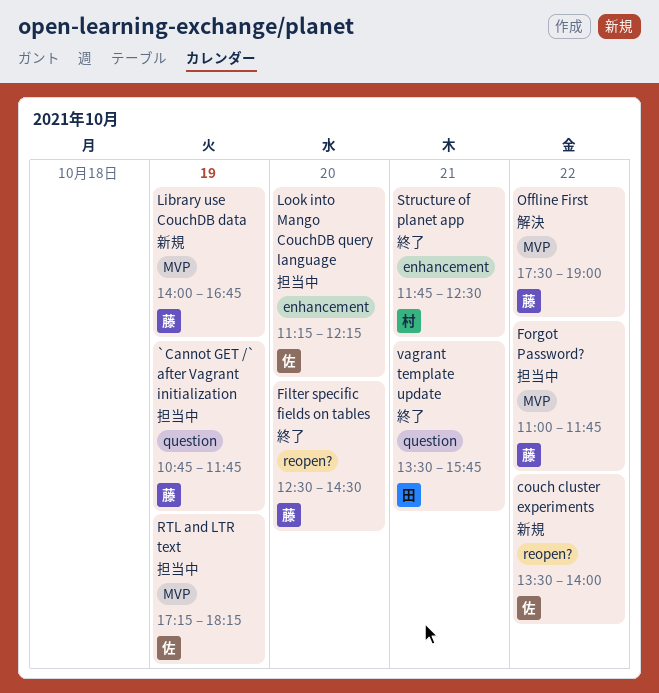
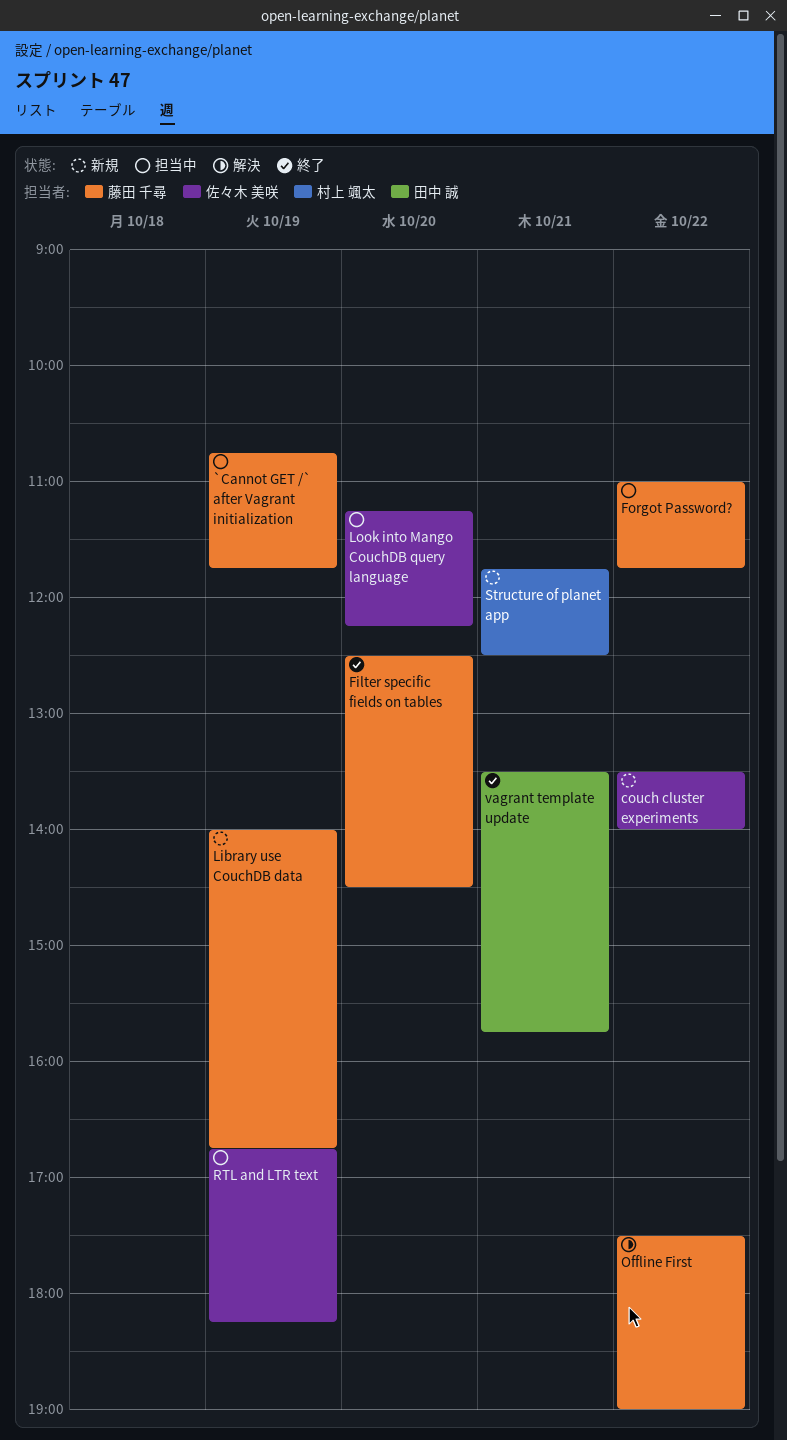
RTL and LTR text, begins: 17:15 -> 16:45
Structure of planet app, status: 終了 -> 新規

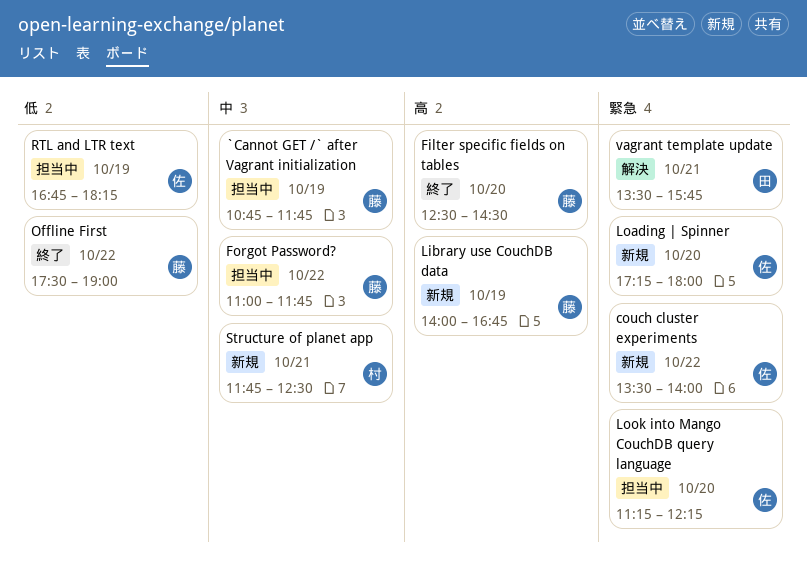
Loading | Spinner: none -> present
Offline First, status: 解決 -> 終了
vagrant template update, status: 終了 -> 解決

